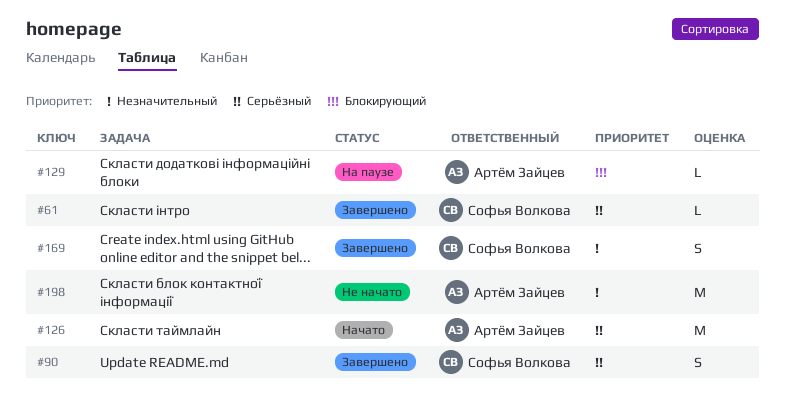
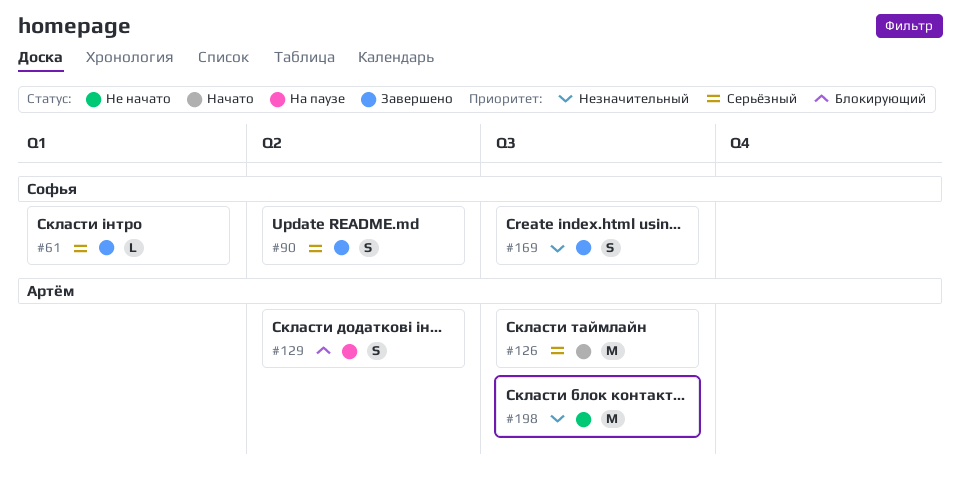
#129, estimate: L -> S

